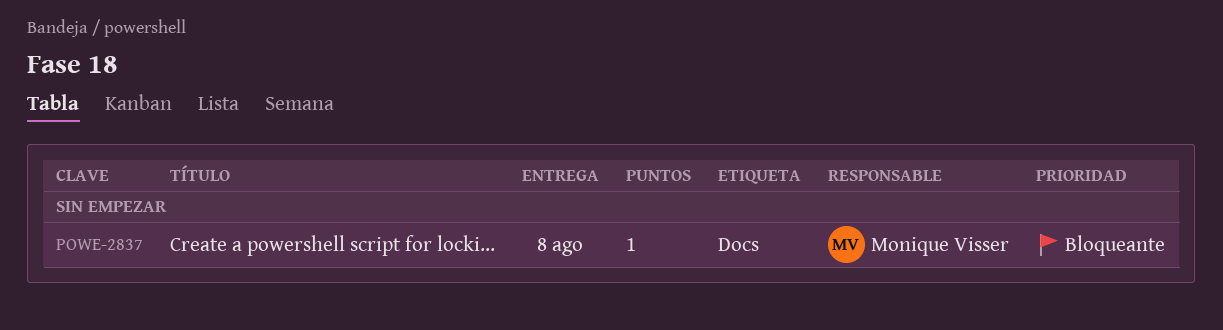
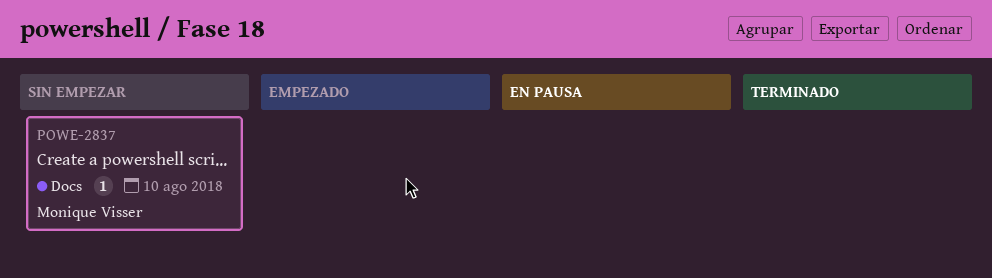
POWE-2837, due: Aug 8 -> Aug 10

